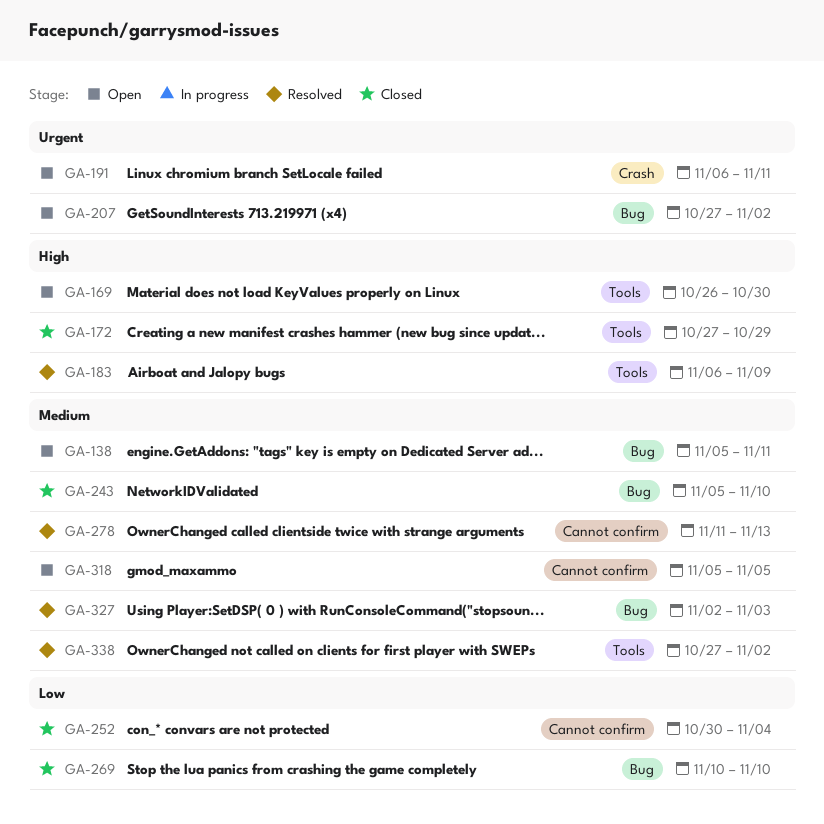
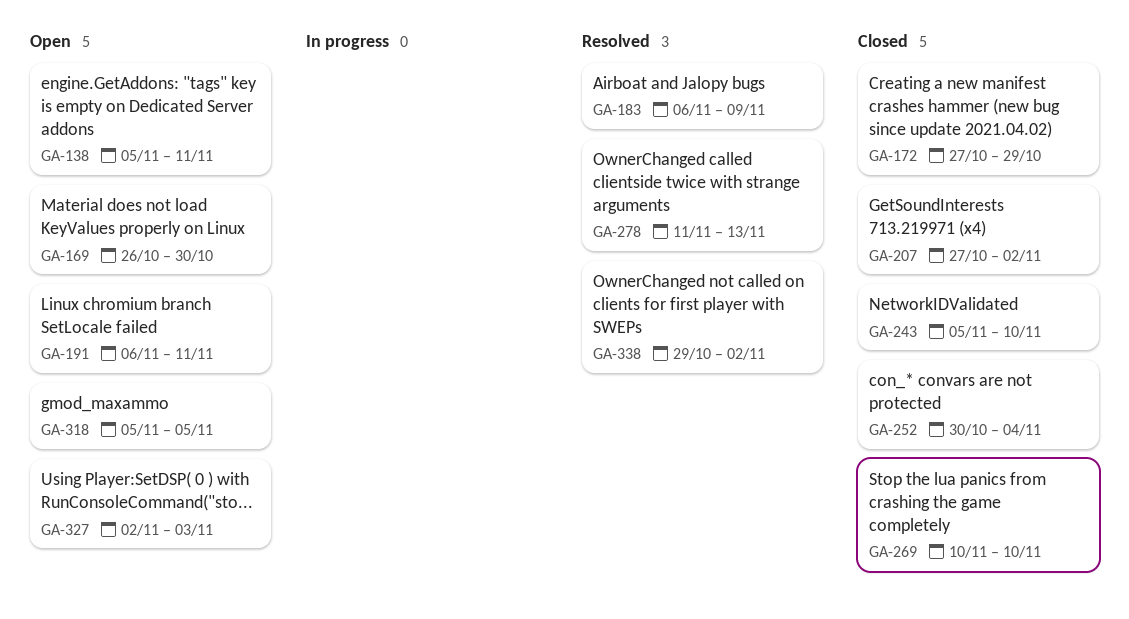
GA-207, status: Open -> Closed
GA-327, status: Resolved -> Open
GA-338, start: Oct 27 -> Oct 29

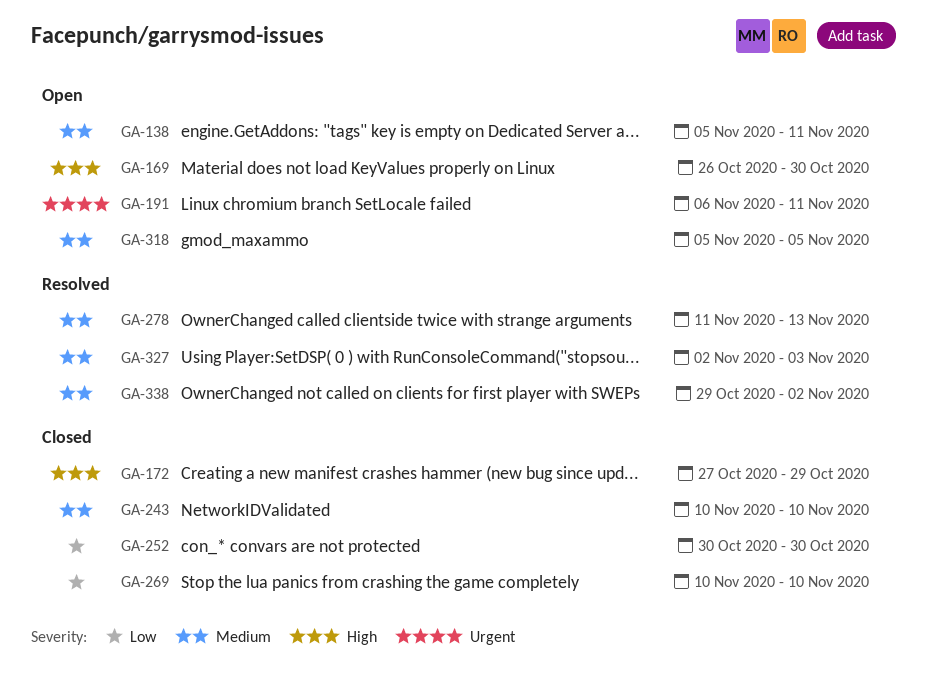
GA-183: present -> none
GA-207: present -> none
GA-243, start: Nov 5 -> Nov 10
GA-252, due: Nov 4 -> Oct 30
GA-327, status: Open -> Resolved

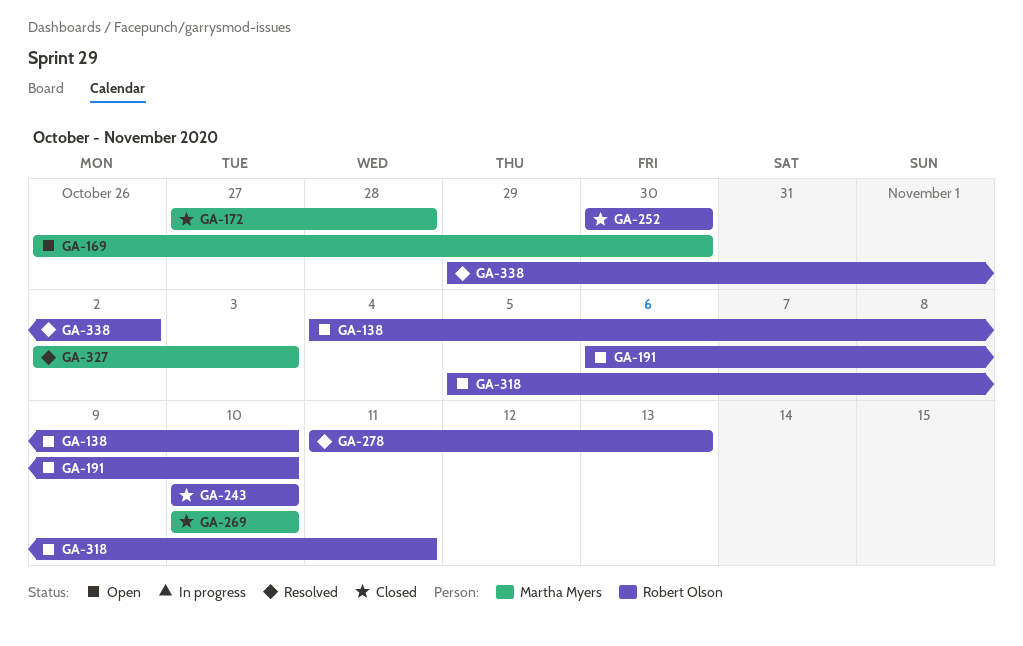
GA-138, start: Nov 5 -> Nov 4
GA-138, due: Nov 11 -> Nov 10
GA-172, due: Oct 29 -> Oct 28
GA-191, due: Nov 11 -> Nov 10
GA-318, due: Nov 5 -> Nov 11

